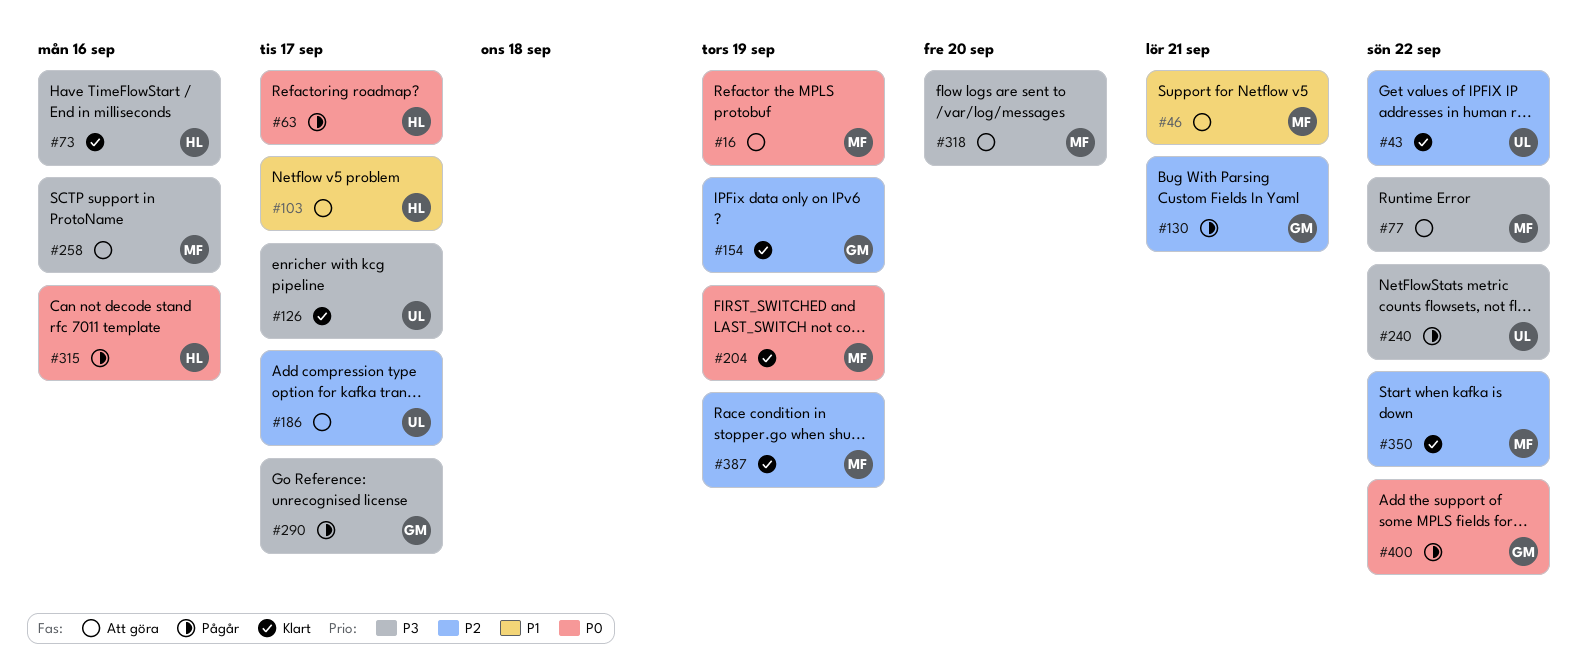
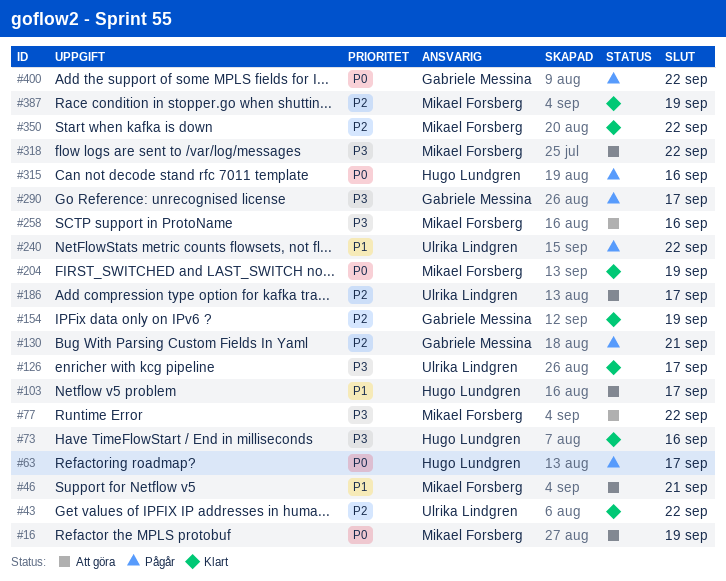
#240, priority: P3 -> P1
#318, due: Sep 20 -> Sep 22

